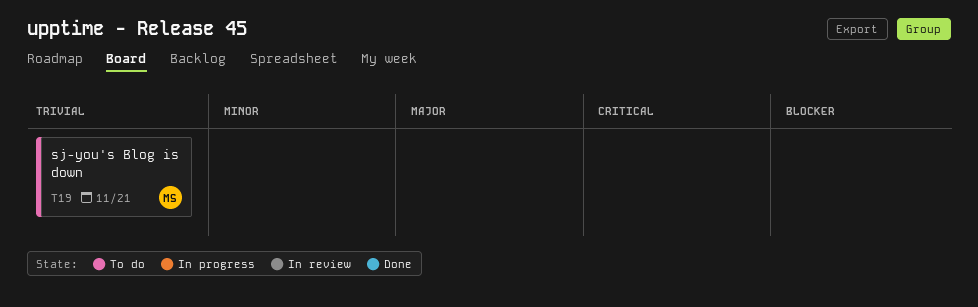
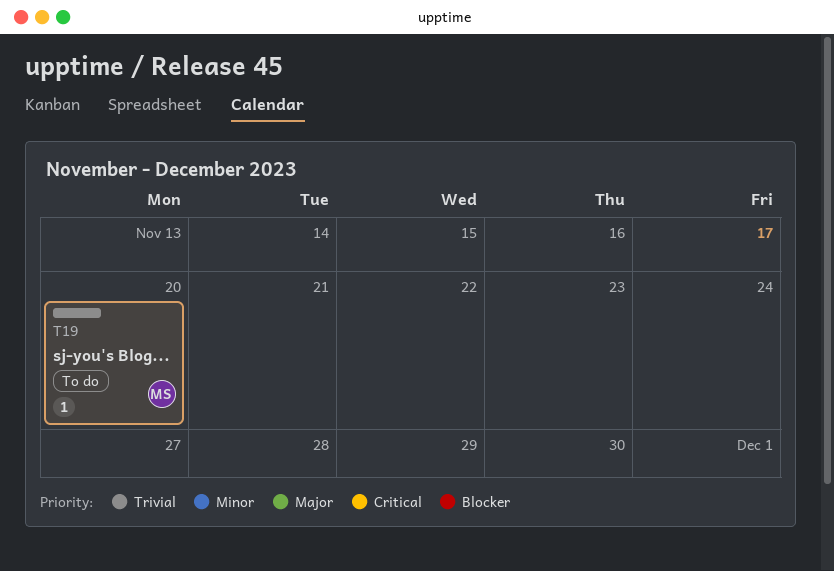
T19, due: Nov 21 -> Nov 20

